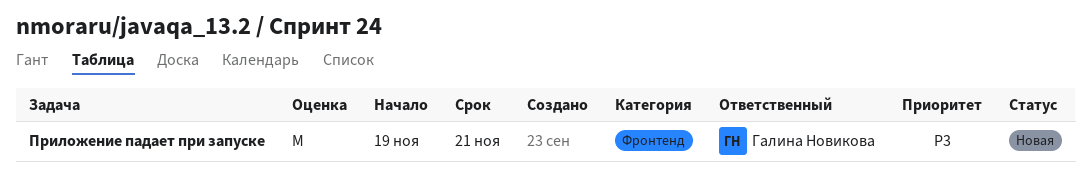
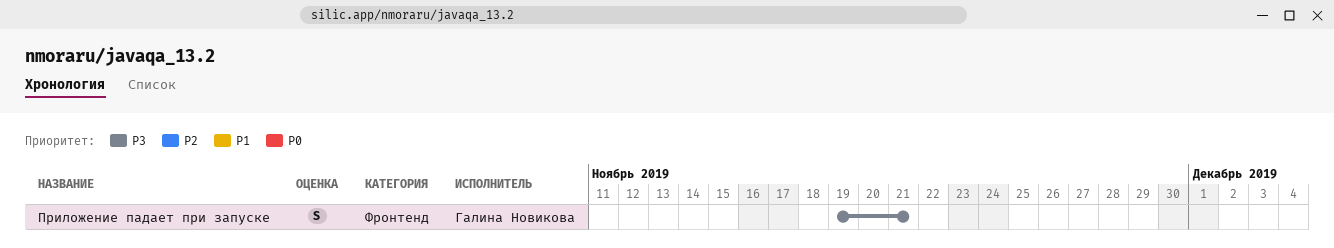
Приложение падает при запуске, estimate: M -> S

